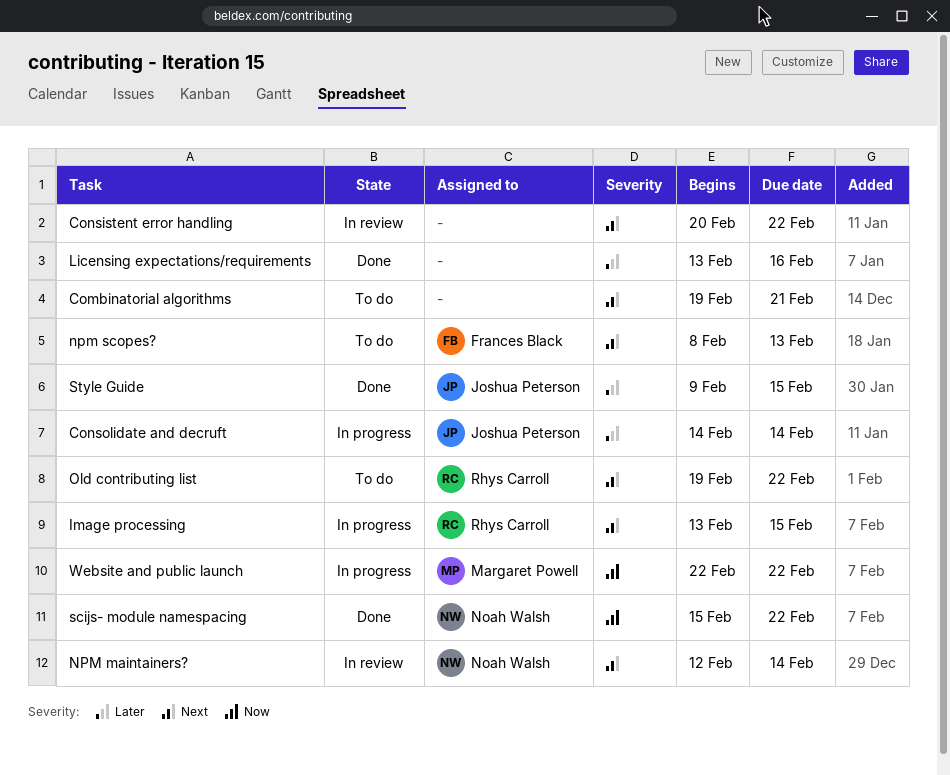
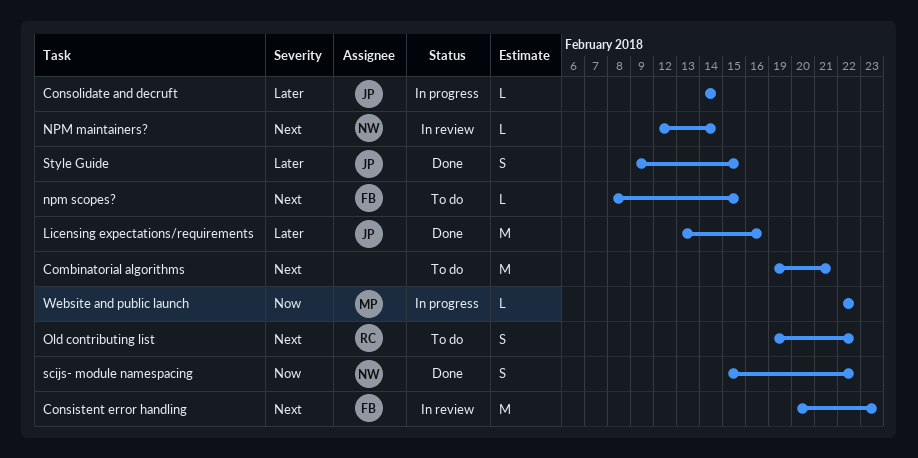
Consistent error handling, owner: none -> Frances Black
Consistent error handling, due: Feb 22 -> Feb 23
Image processing: present -> none
Licensing expectations/requirements, owner: none -> Joshua Peterson
npm scopes?, due: Feb 13 -> Feb 15

